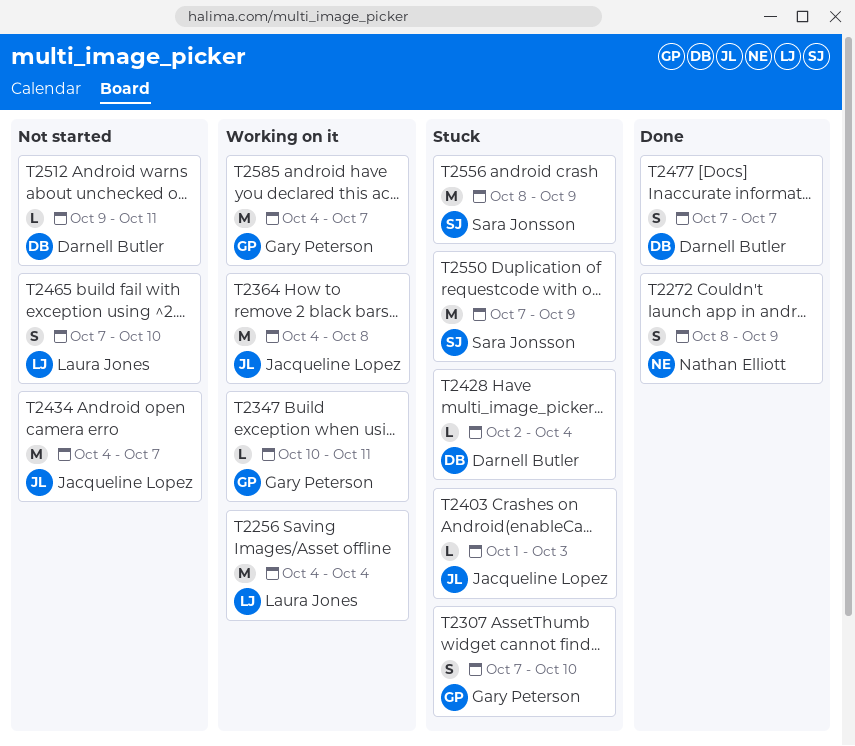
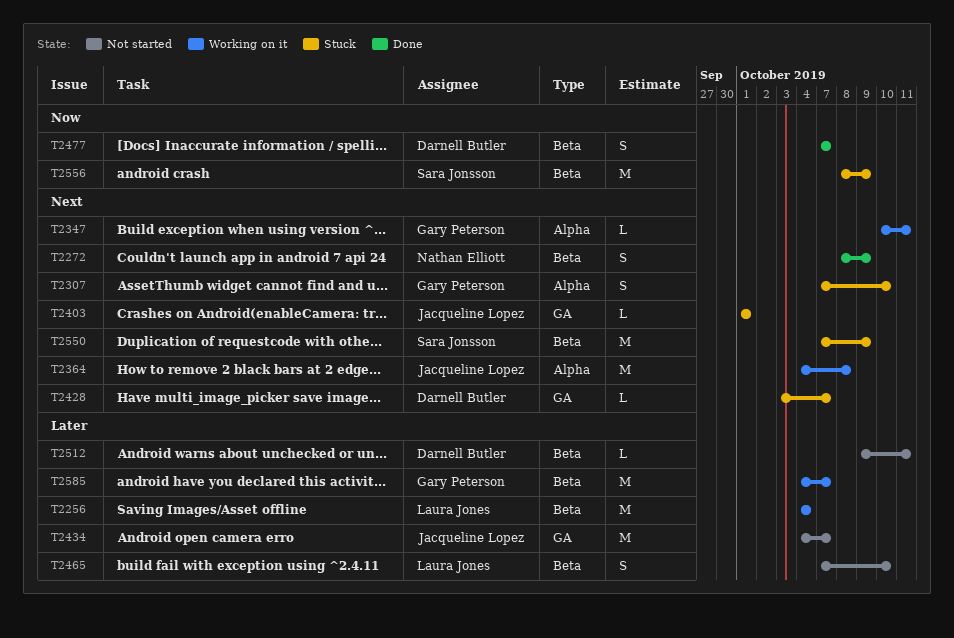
T2403, due: Oct 3 -> Oct 1
T2428, start: Oct 2 -> Oct 3
T2428, due: Oct 4 -> Oct 7

